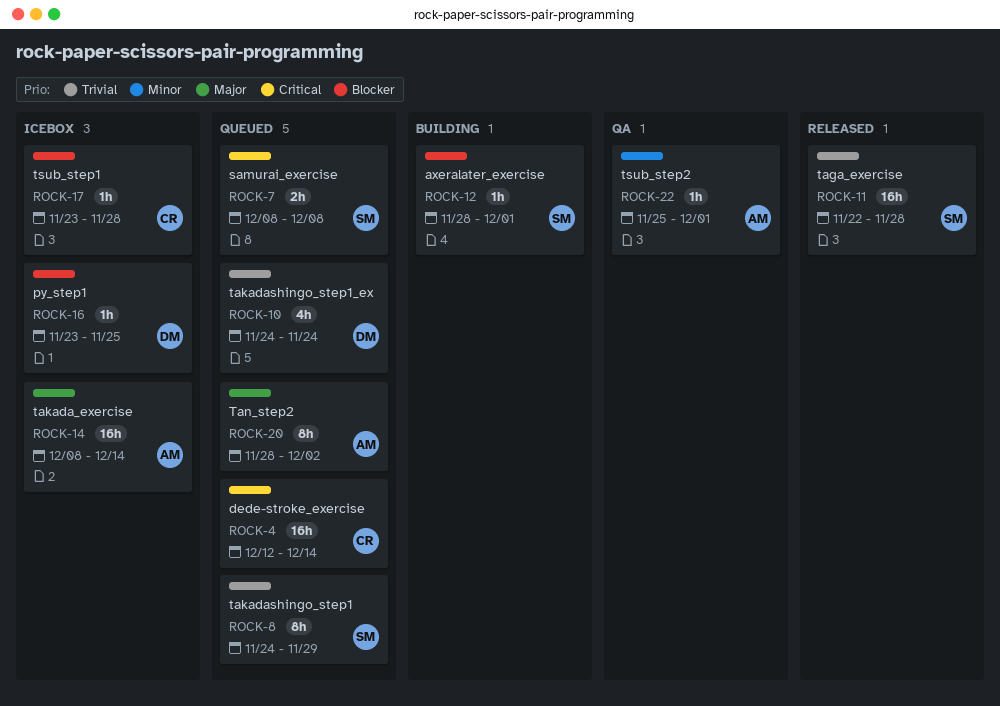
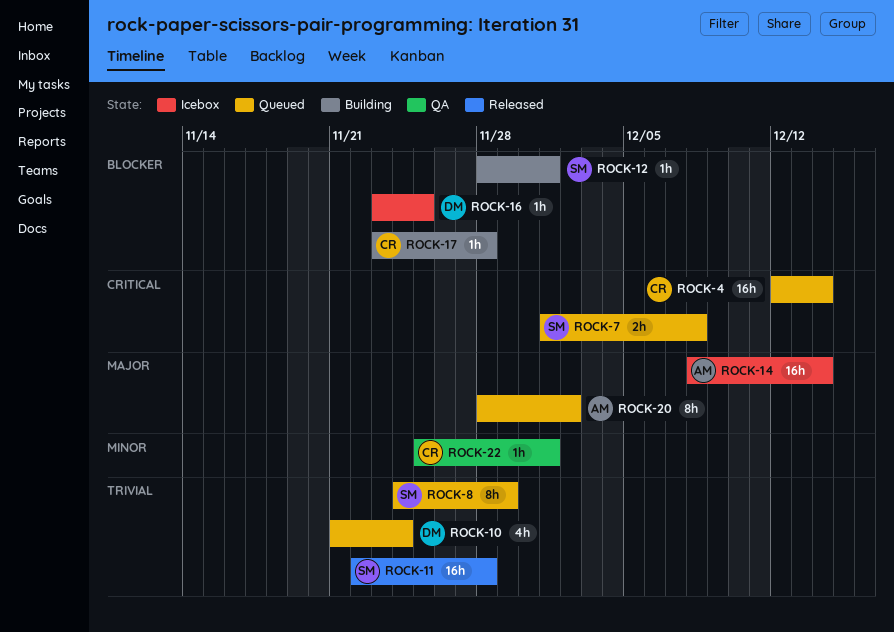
ROCK-7, start: Dec 8 -> Dec 1
ROCK-10, start: Nov 24 -> Nov 21
ROCK-17, status: Icebox -> Building
ROCK-22, owner: AM -> CR

